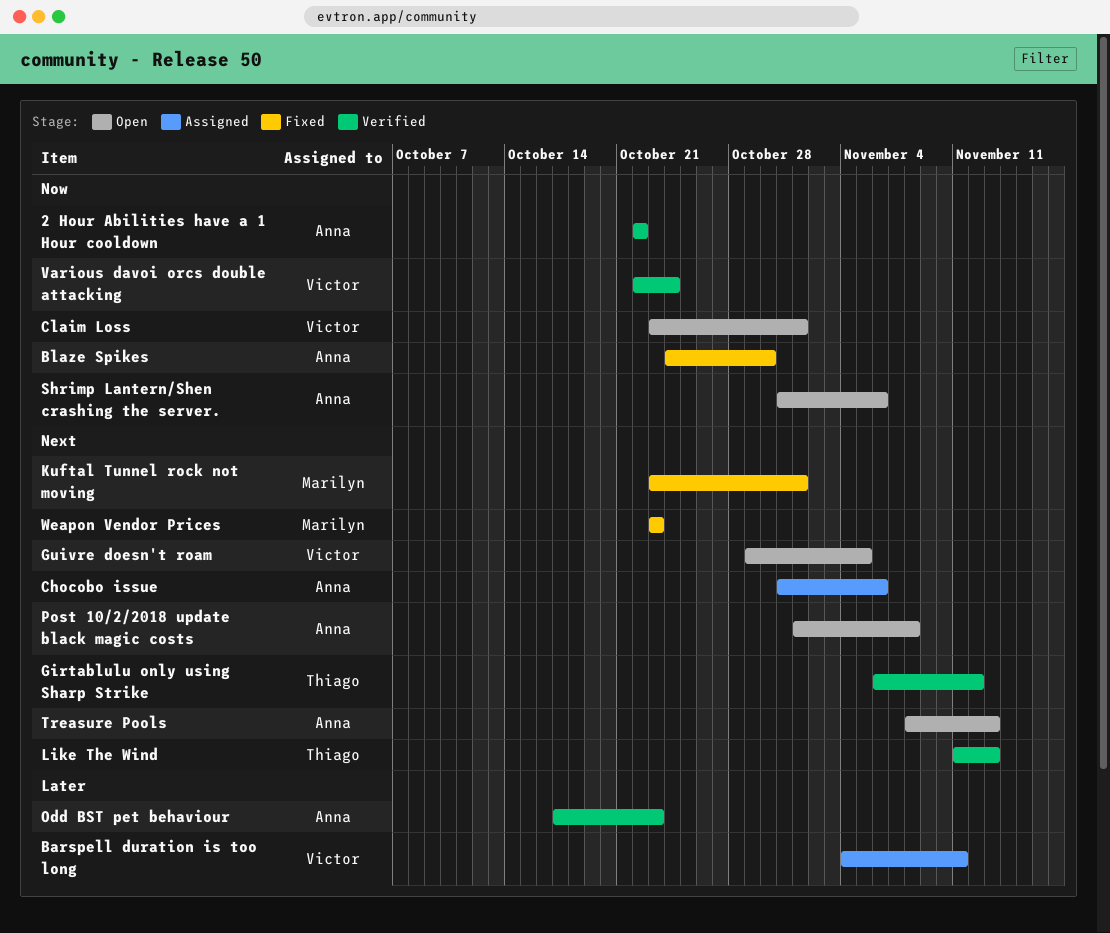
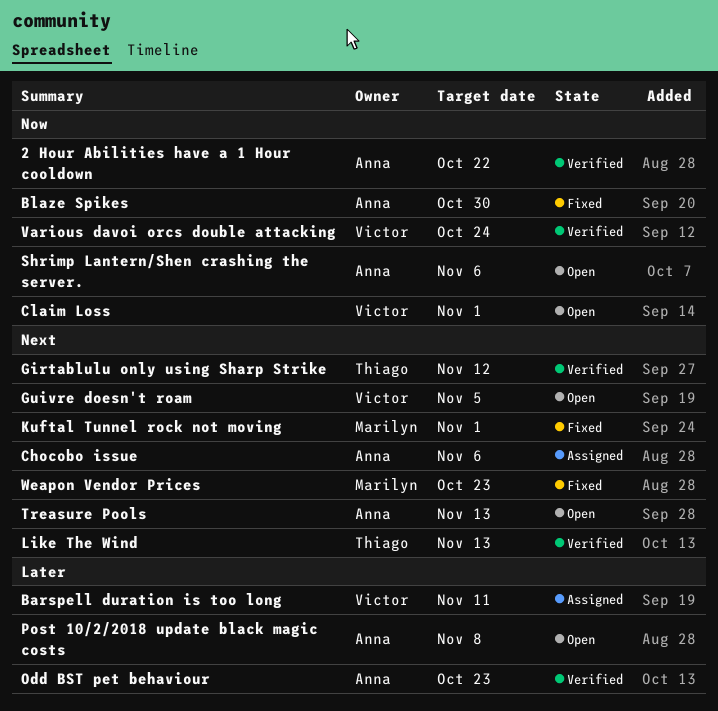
Post 10/2/2018 update black magic costs, priority: Next -> Later

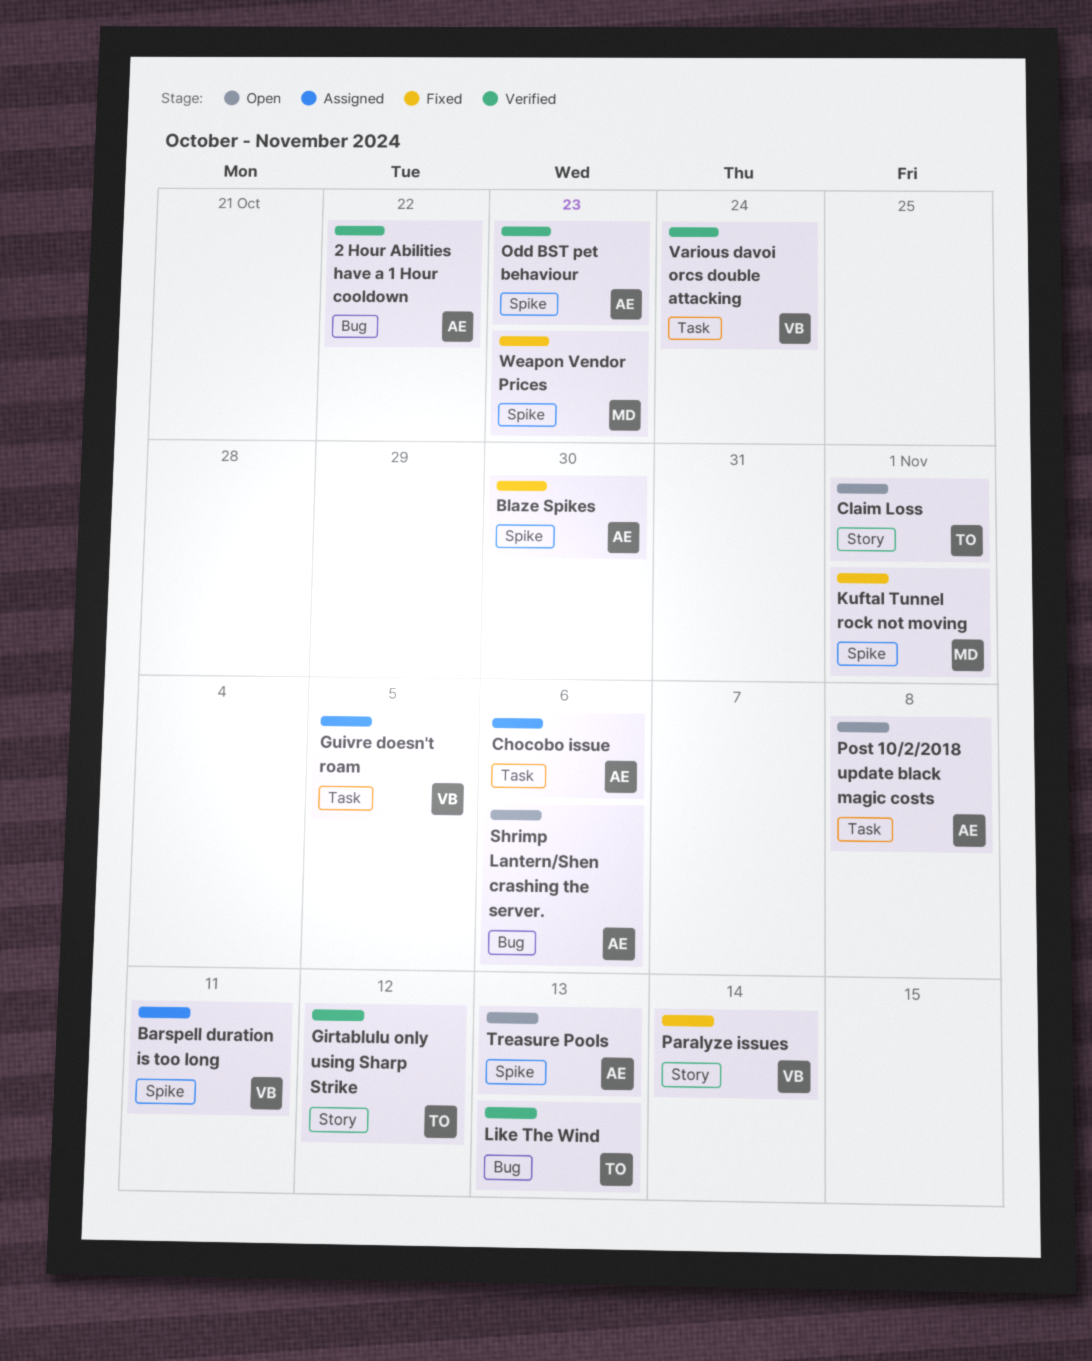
Claim Loss, owner: Victor -> Thiago
Guivre doesn't roam, status: Open -> Assigned
Paralyze issues: none -> present

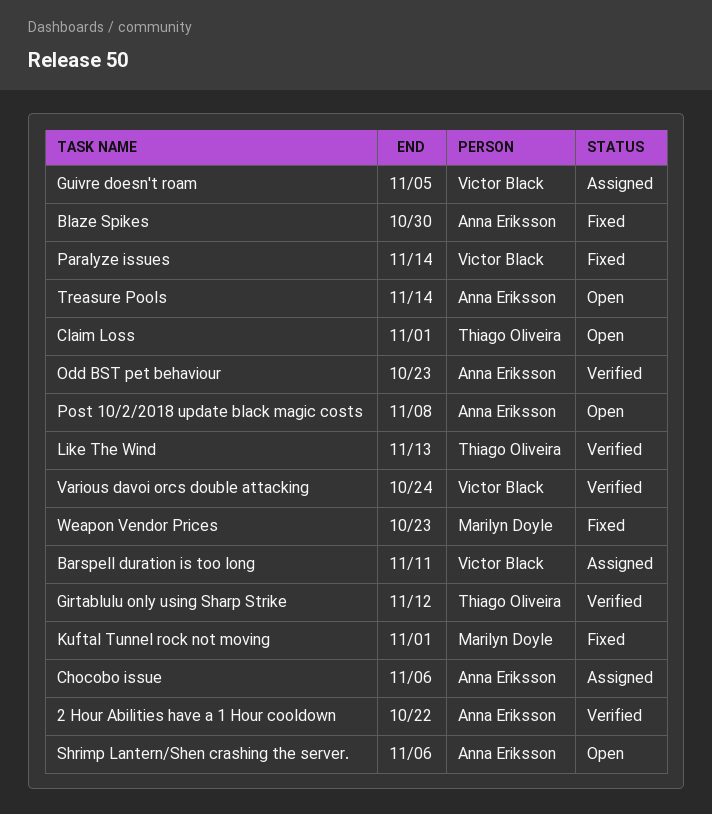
Treasure Pools, due: Nov 13 -> Nov 14

